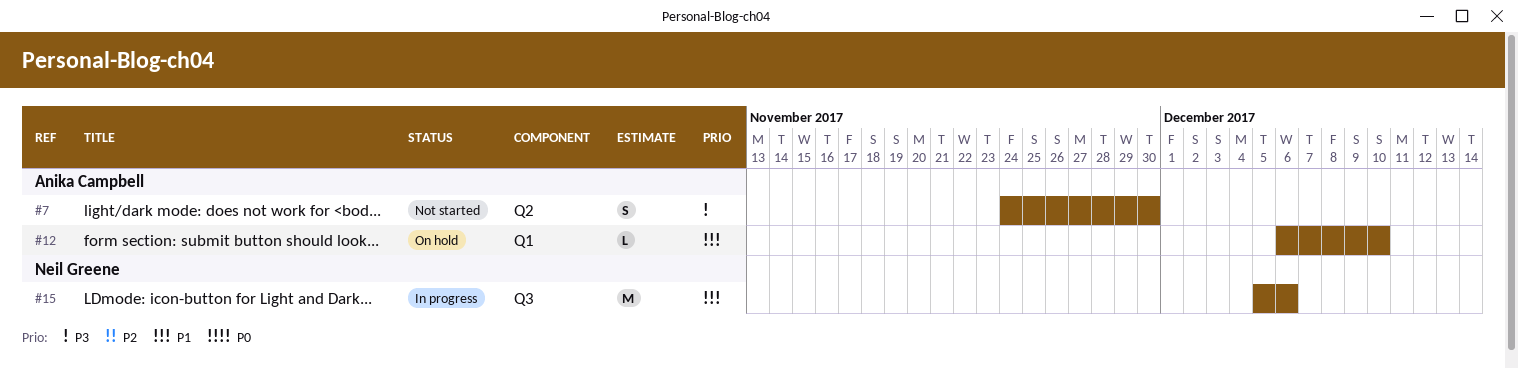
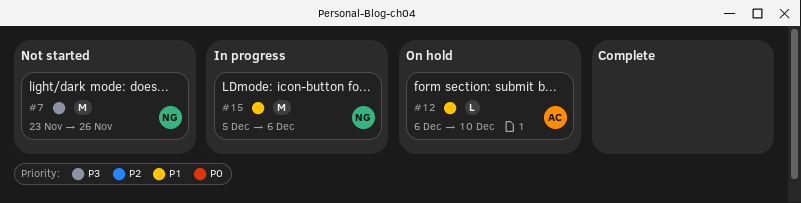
#7, owner: Anika Campbell -> Neil Greene
#7, estimate: S -> M
#7, start: Nov 24 -> Nov 23
#7, due: Nov 30 -> Nov 26

